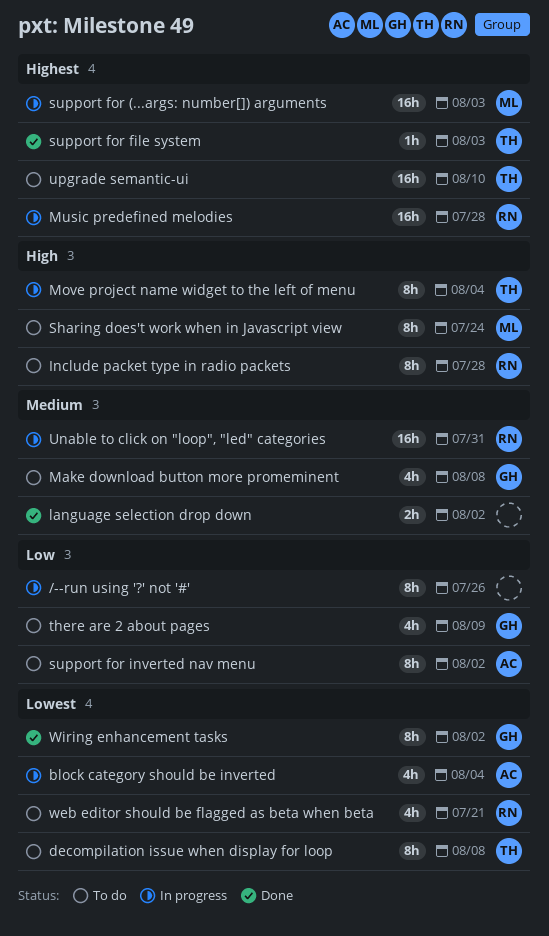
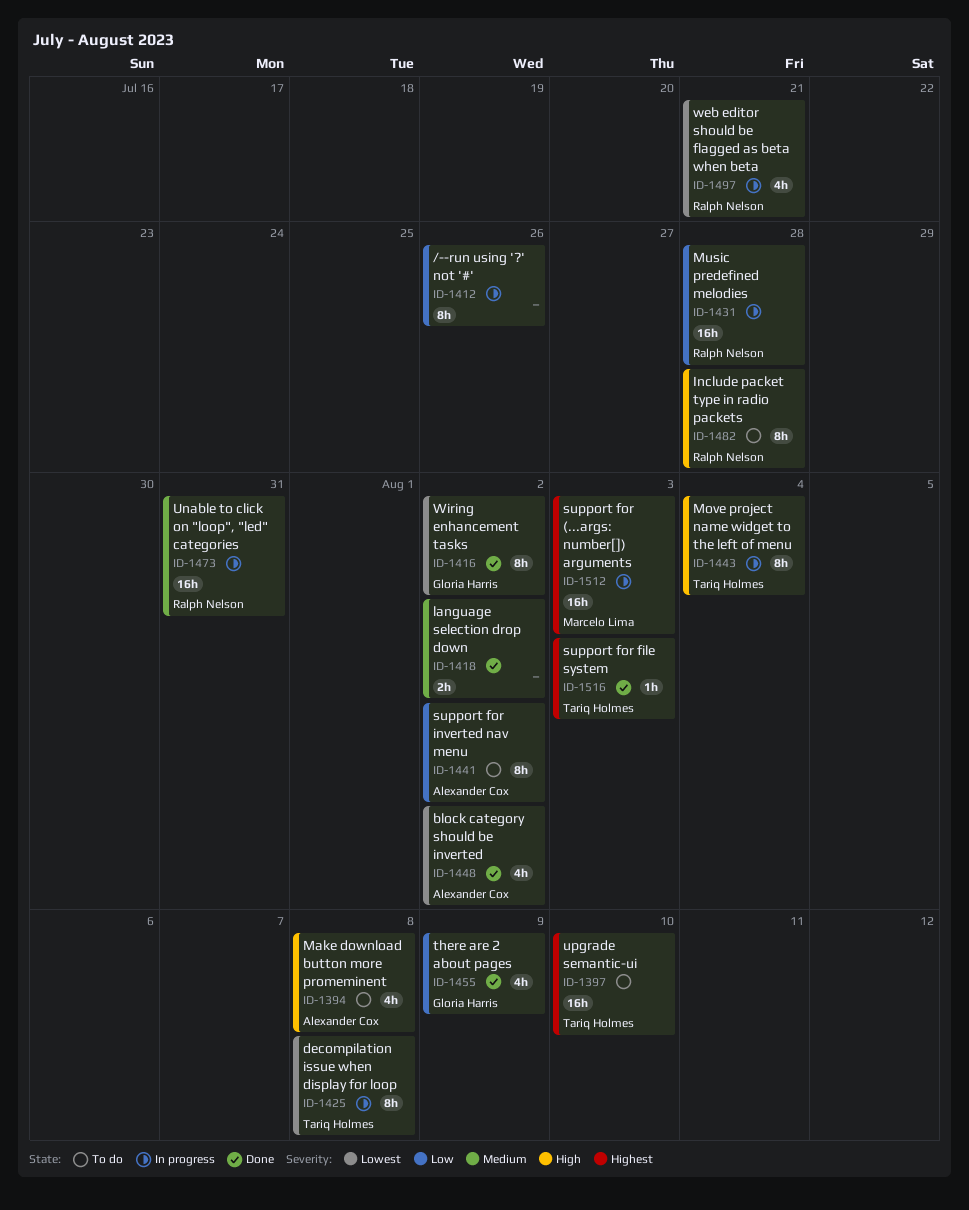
block category should be inverted, status: In progress -> Done
block category should be inverted, due: Aug 4 -> Aug 2
decompilation issue when display for loop, status: To do -> In progress
Make download button more promeminent, owner: Gloria Harris -> Alexander Cox
Make download button more promeminent, priority: Medium -> High
Music predefined melodies, priority: Highest -> Low
Sharing does't work when in Javascript view: present -> none
there are 2 about pages, status: To do -> Done
web editor should be flagged as beta when beta, status: To do -> In progress

